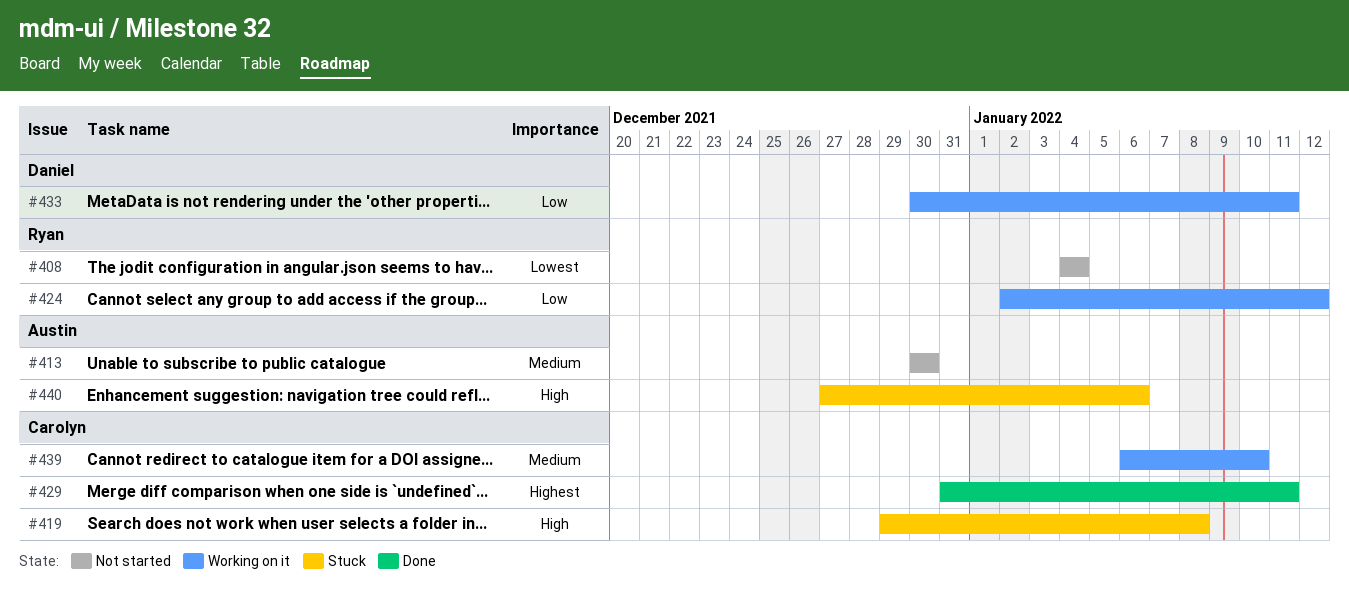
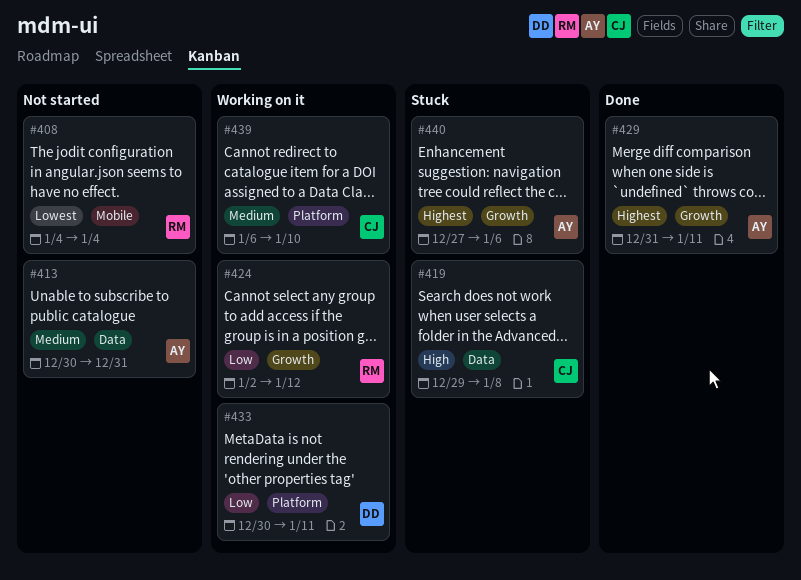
#413, due: Dec 30 -> Dec 31
#429, owner: Carolyn -> Austin
#440, priority: High -> Highest

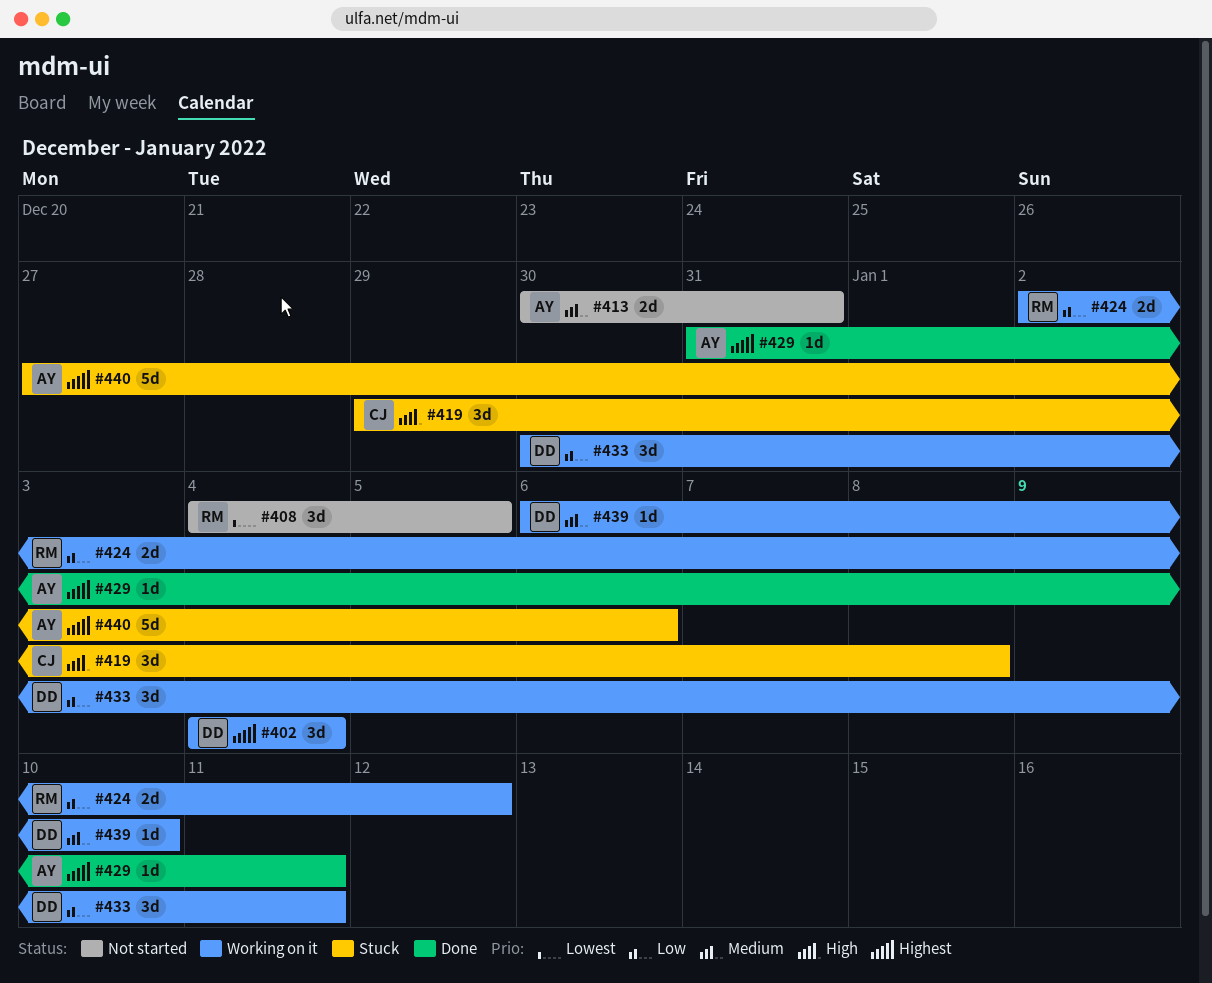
#402: none -> present
#408, due: Jan 4 -> Jan 5
#439, owner: CJ -> DD

